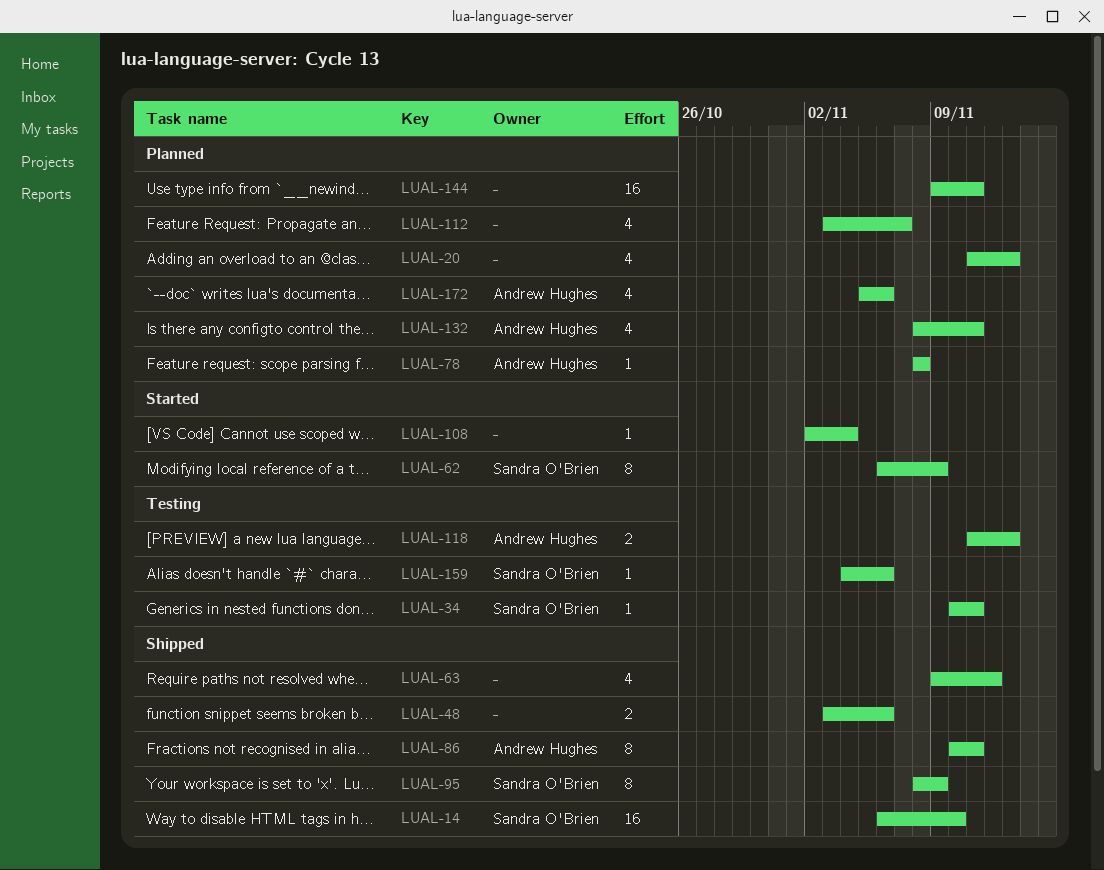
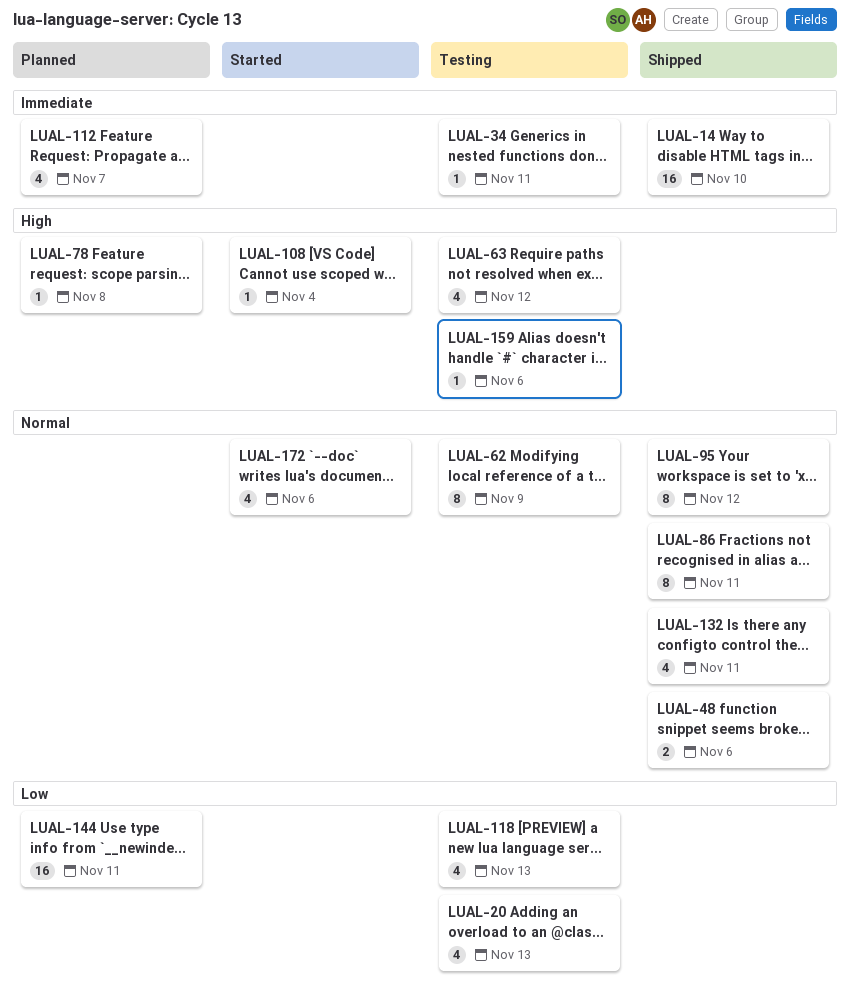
LUAL-20, status: Planned -> Testing
LUAL-62, status: Started -> Testing
LUAL-63, status: Shipped -> Testing
LUAL-95, due: Nov 9 -> Nov 12
LUAL-118, estimate: 2 -> 4
LUAL-132, status: Planned -> Shipped
LUAL-172, status: Planned -> Started

